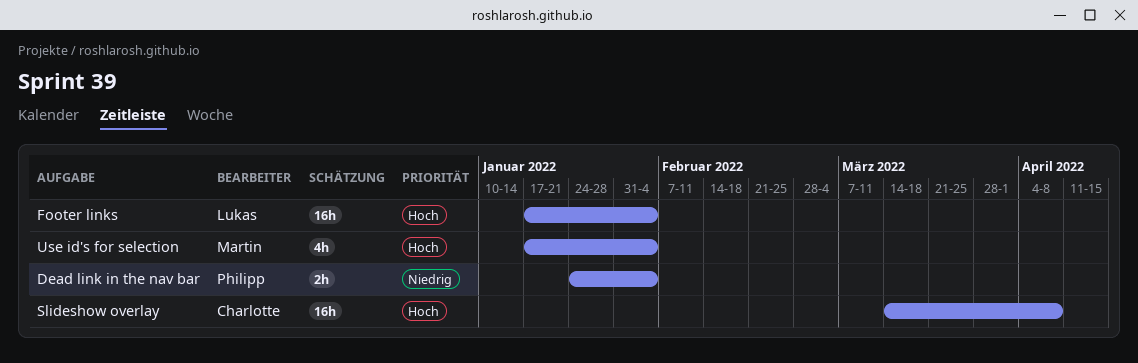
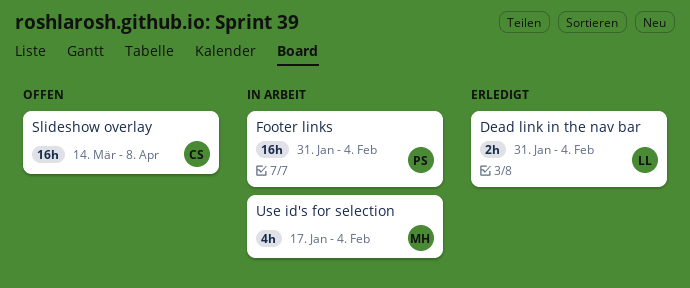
Dead link in the nav bar, owner: Philipp -> Lukas
Dead link in the nav bar, start: Jan 24 -> Jan 31
Footer links, owner: Lukas -> Philipp
Footer links, start: Jan 17 -> Jan 31

